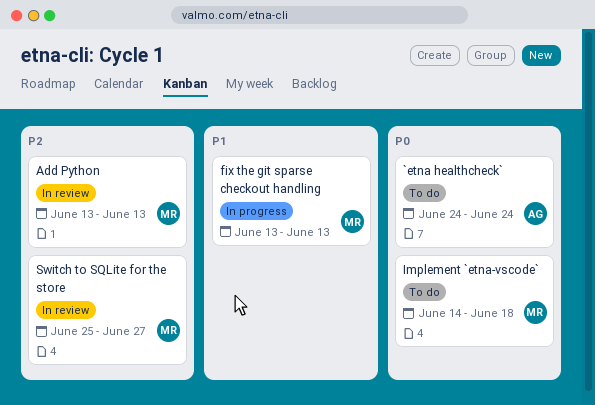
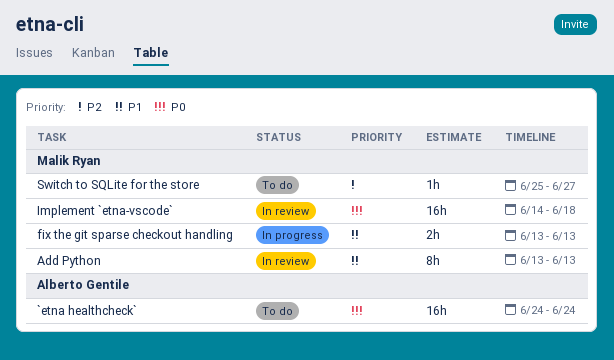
Add Python, priority: P2 -> P1
Implement `etna-vscode`, status: To do -> In review
Switch to SQLite for the store, status: In review -> To do

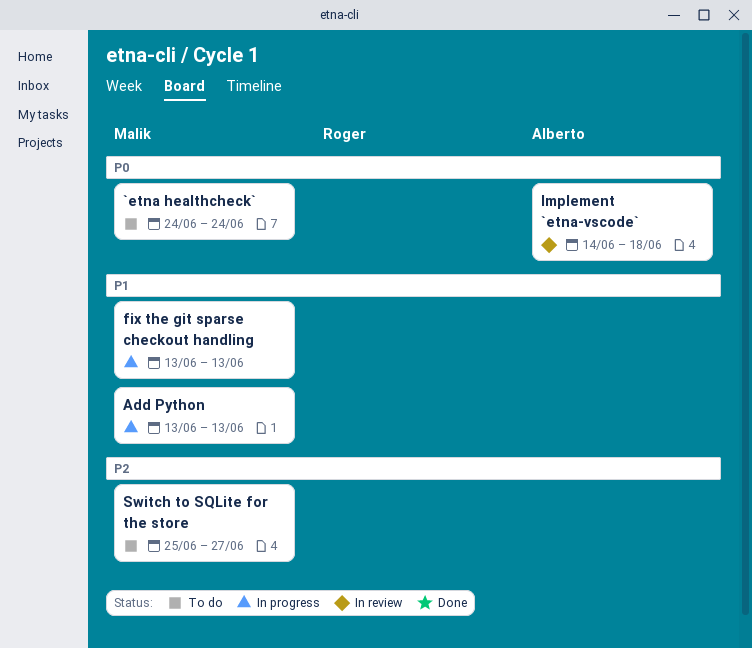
`etna healthcheck`, owner: Alberto Gentile -> Malik Ryan
Add Python, status: In review -> In progress
Implement `etna-vscode`, owner: Malik Ryan -> Alberto Gentile

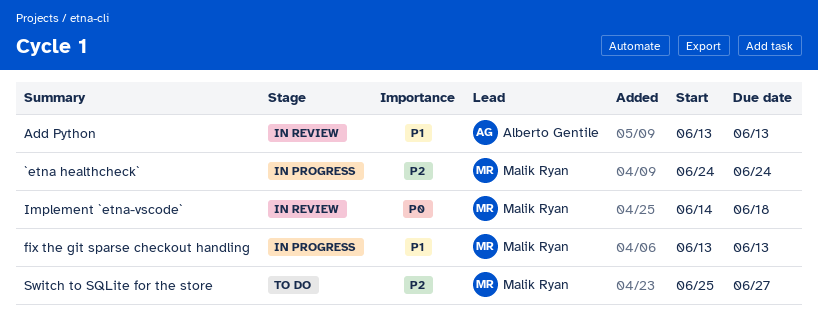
`etna healthcheck`, status: To do -> In progress
`etna healthcheck`, priority: P0 -> P2
Add Python, status: In progress -> In review
Add Python, owner: Malik Ryan -> Alberto Gentile
Implement `etna-vscode`, owner: Alberto Gentile -> Malik Ryan

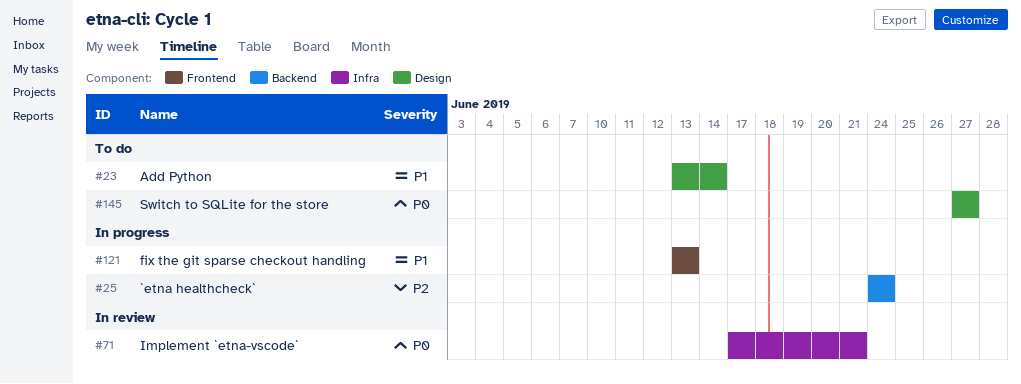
Add Python, status: In review -> To do
Add Python, due: Jun 13 -> Jun 14
Implement `etna-vscode`, start: Jun 14 -> Jun 17
Implement `etna-vscode`, due: Jun 18 -> Jun 21
Switch to SQLite for the store, priority: P2 -> P0
Switch to SQLite for the store, start: Jun 25 -> Jun 27

